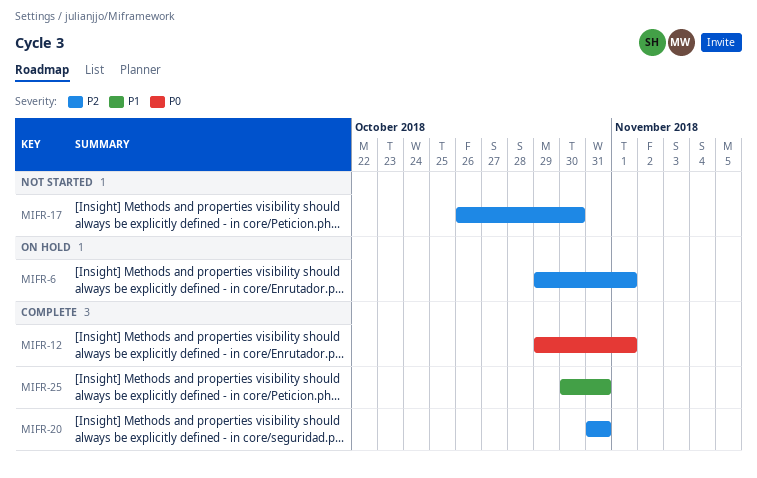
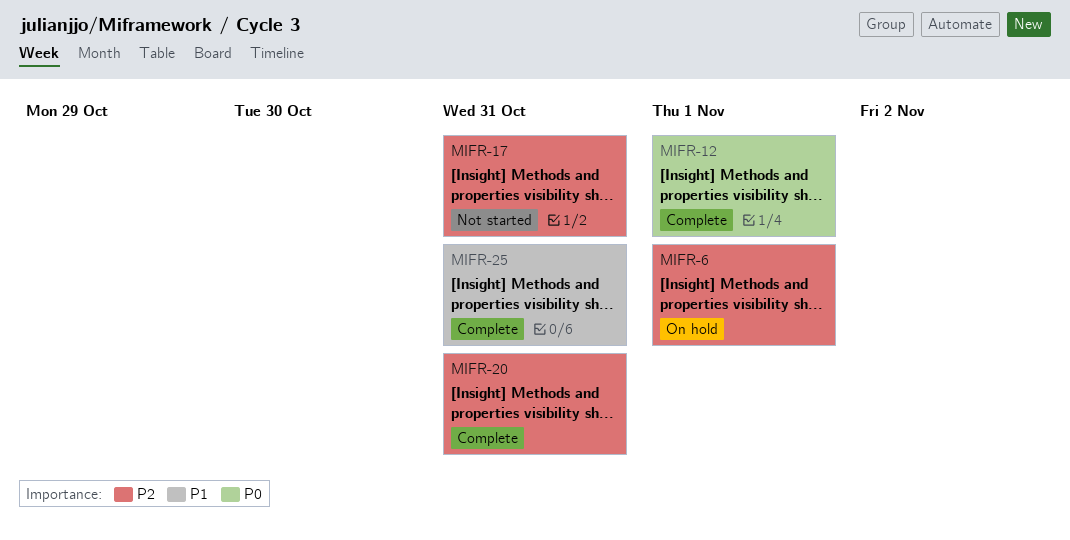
MIFR-17, due: Oct 30 -> Oct 31

